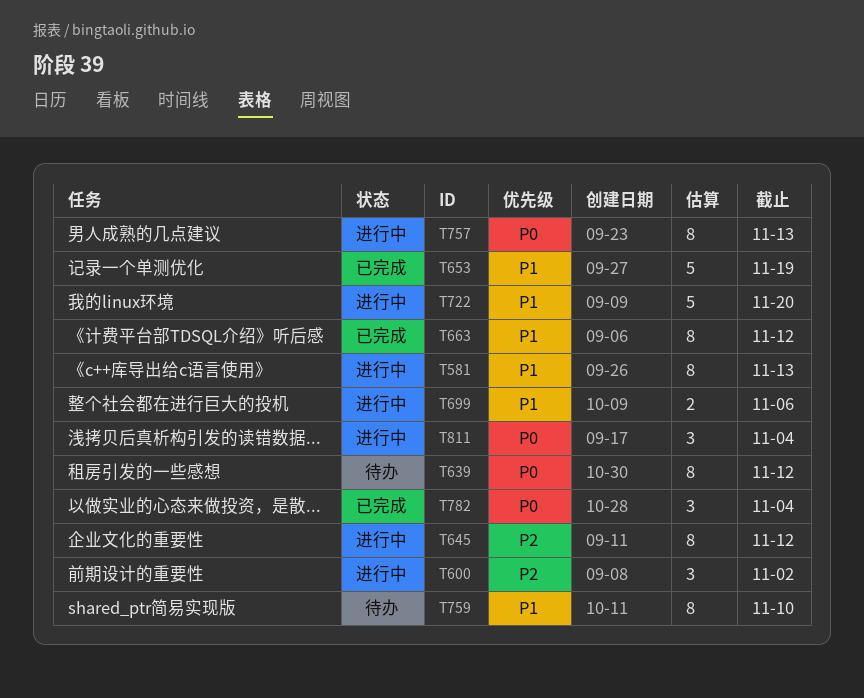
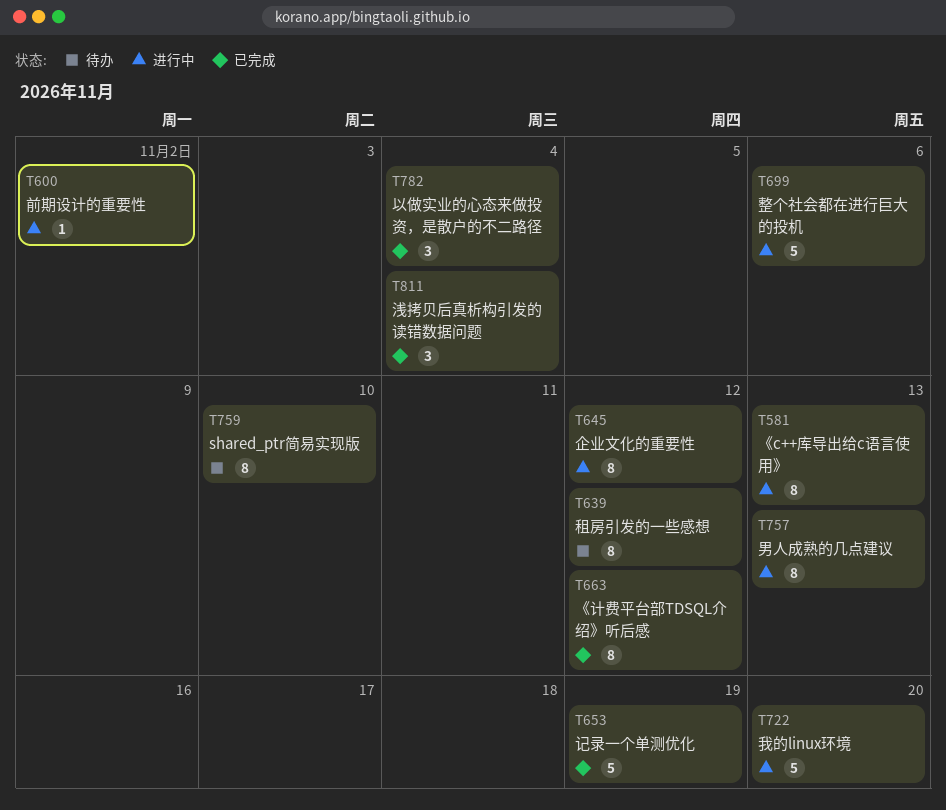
T600, estimate: 3 -> 1
T699, estimate: 2 -> 5
T811, status: 进行中 -> 已完成

